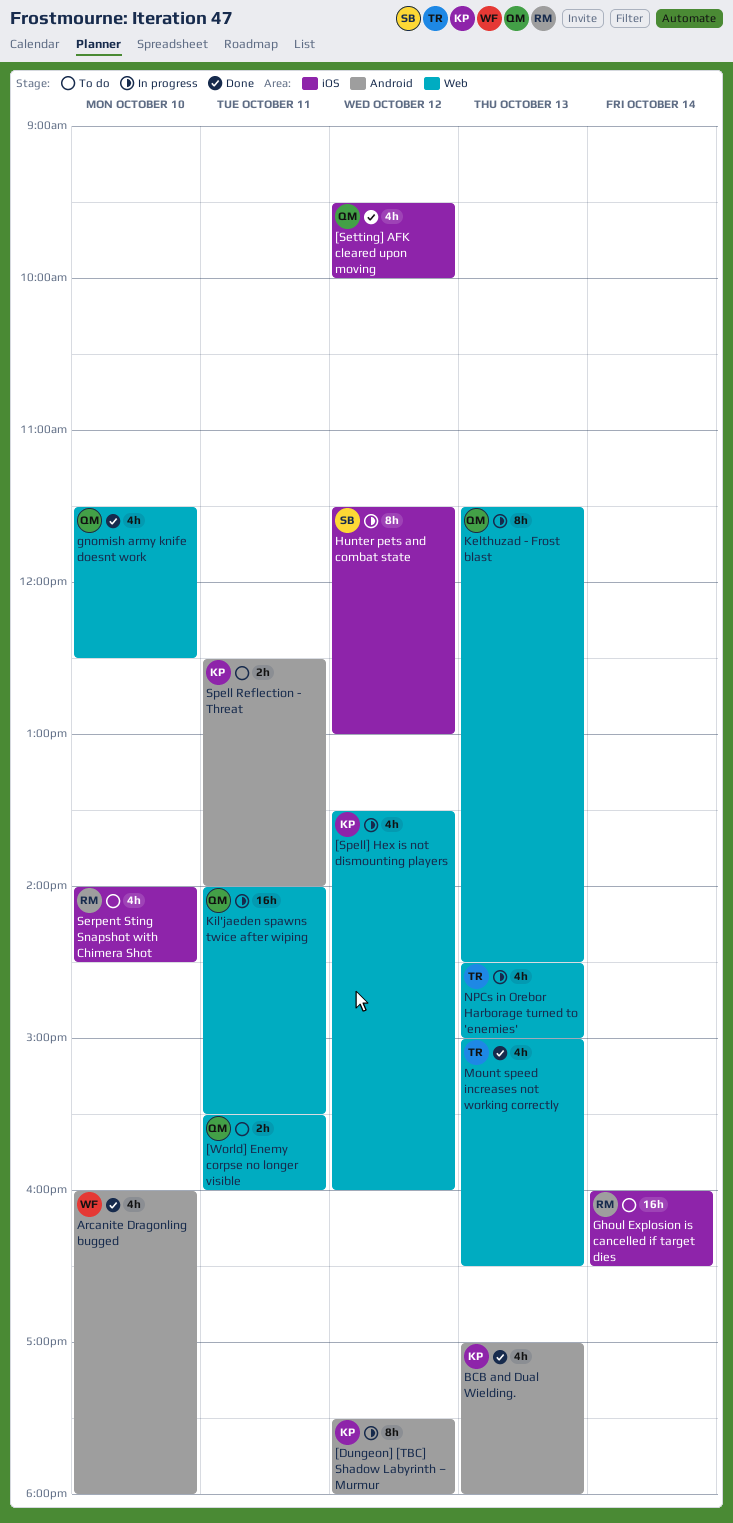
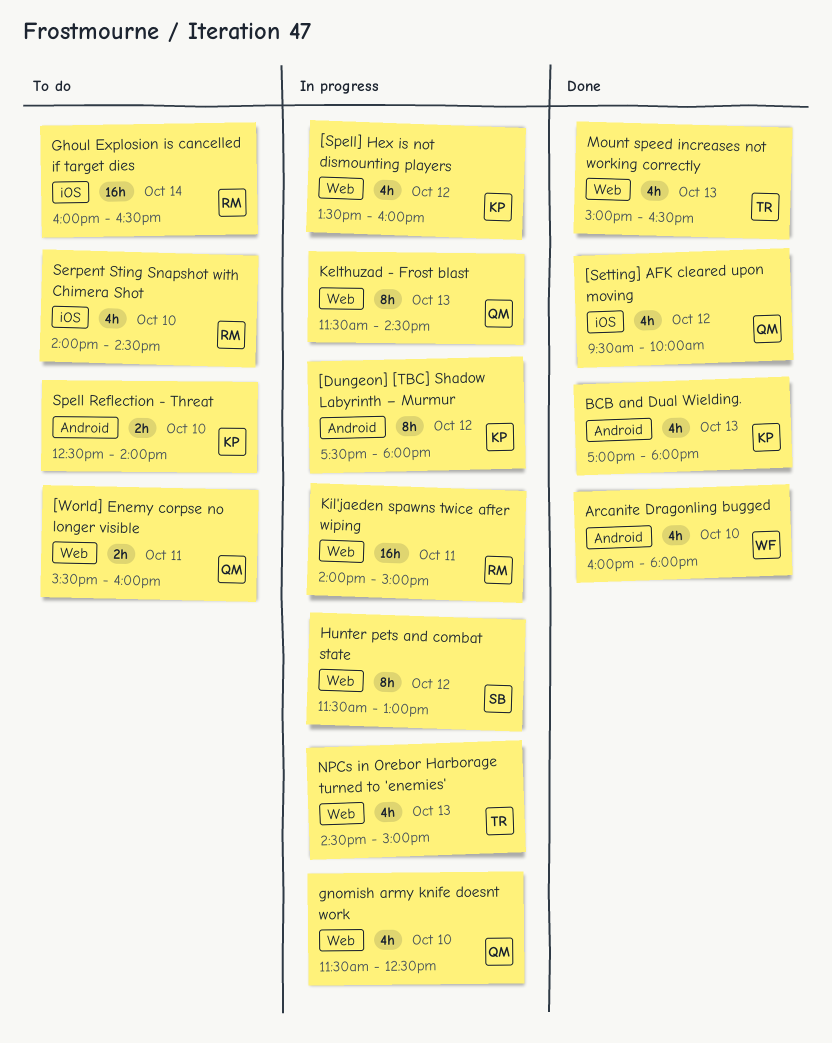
gnomish army knife doesnt work, status: Done -> In progress
Hunter pets and combat state, label: iOS -> Web
Kil'jaeden spawns twice after wiping, owner: QM -> RM
Kil'jaeden spawns twice after wiping, ends: 15:30 -> 15:00
Spell Reflection - Threat, day: Oct 11 -> Oct 10

